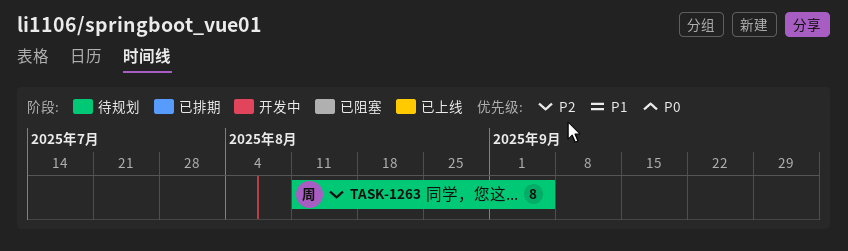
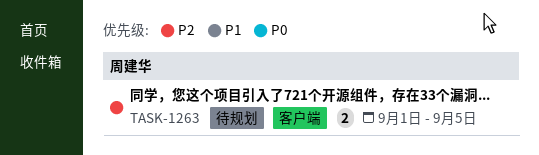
TASK-1263, estimate: 8 -> 2
TASK-1263, start: Aug 11 -> Sep 1

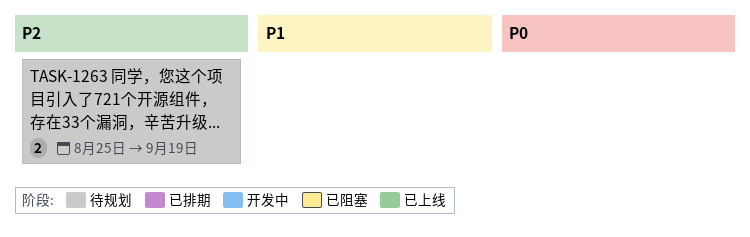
TASK-1263, start: Sep 1 -> Aug 25
TASK-1263, due: Sep 5 -> Sep 19

